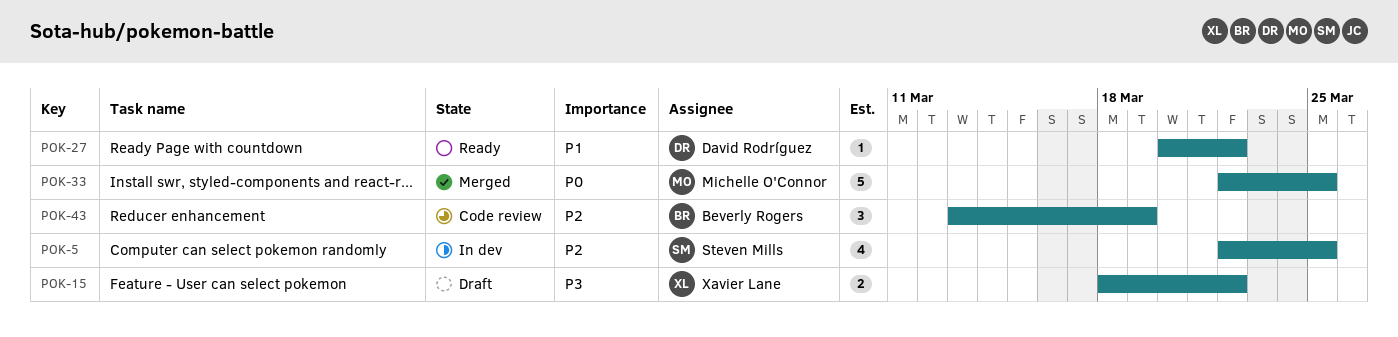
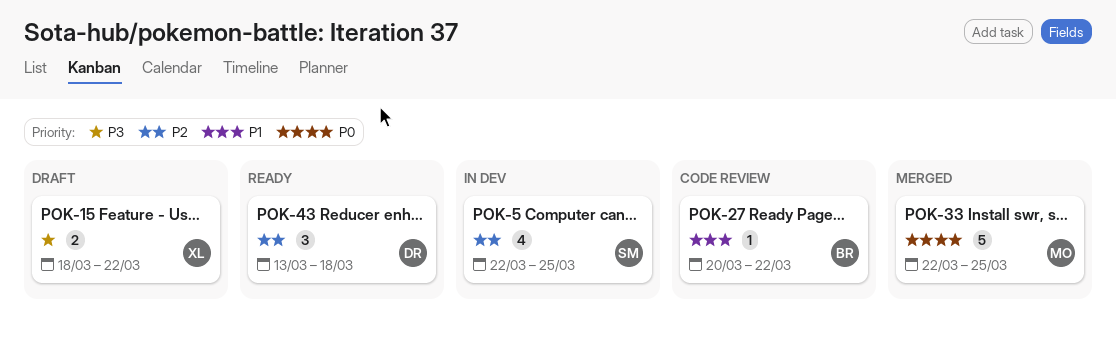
POK-27, status: Ready -> Code review
POK-27, owner: David Rodríguez -> Beverly Rogers
POK-43, status: Code review -> Ready
POK-43, owner: Beverly Rogers -> David Rodríguez
POK-43, due: Mar 19 -> Mar 18

